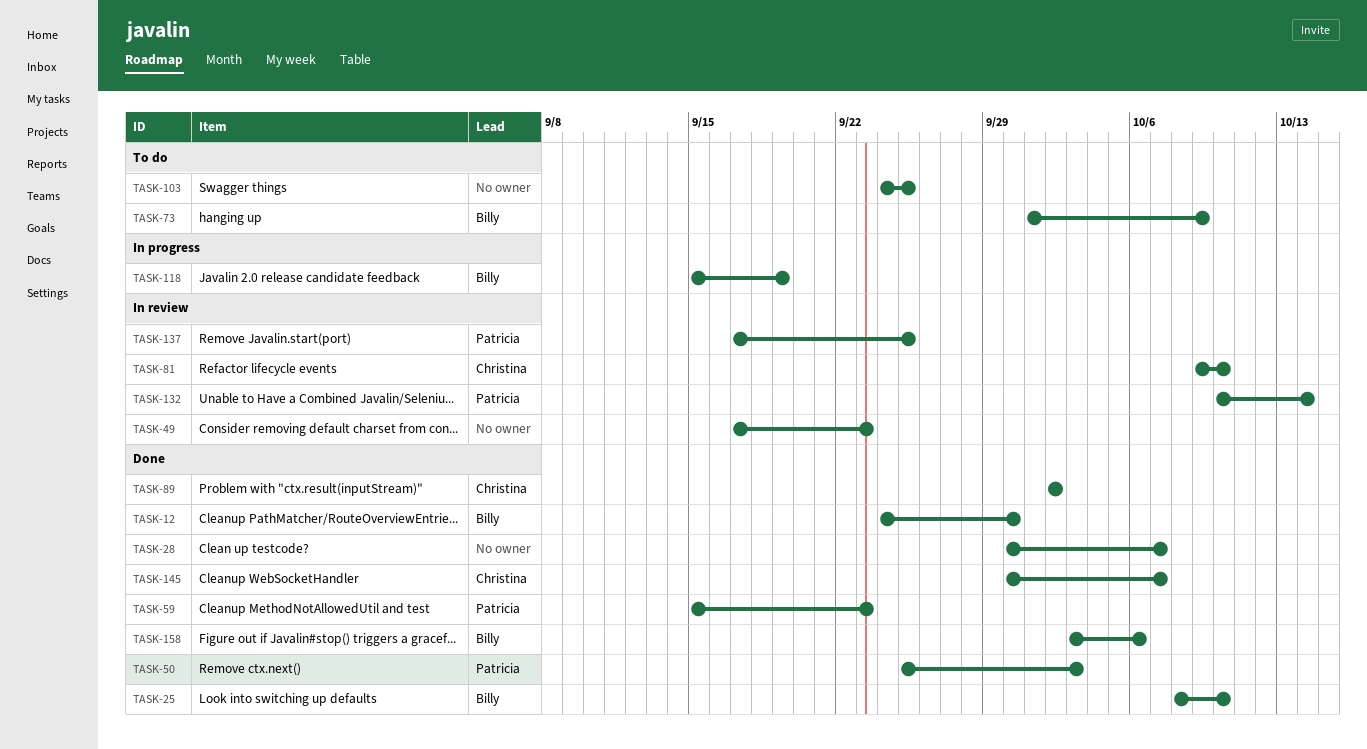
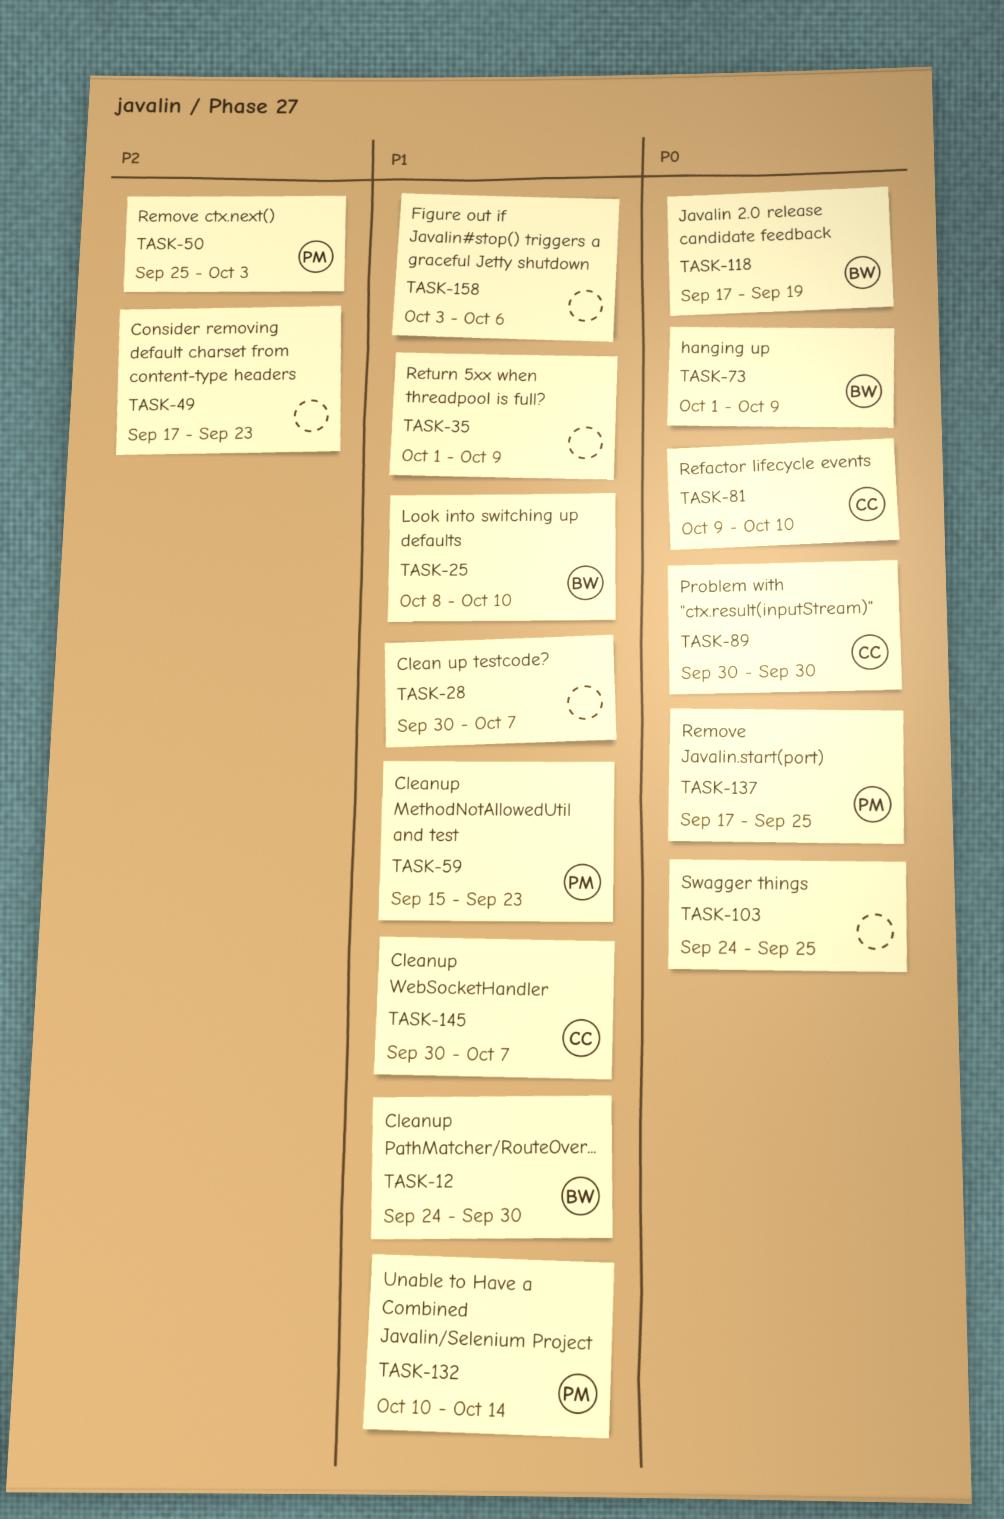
TASK-35: none -> present
TASK-89, start: Oct 2 -> Sep 30
TASK-89, due: Oct 2 -> Sep 30
TASK-118, start: Sep 15 -> Sep 17
TASK-158, owner: Billy -> none

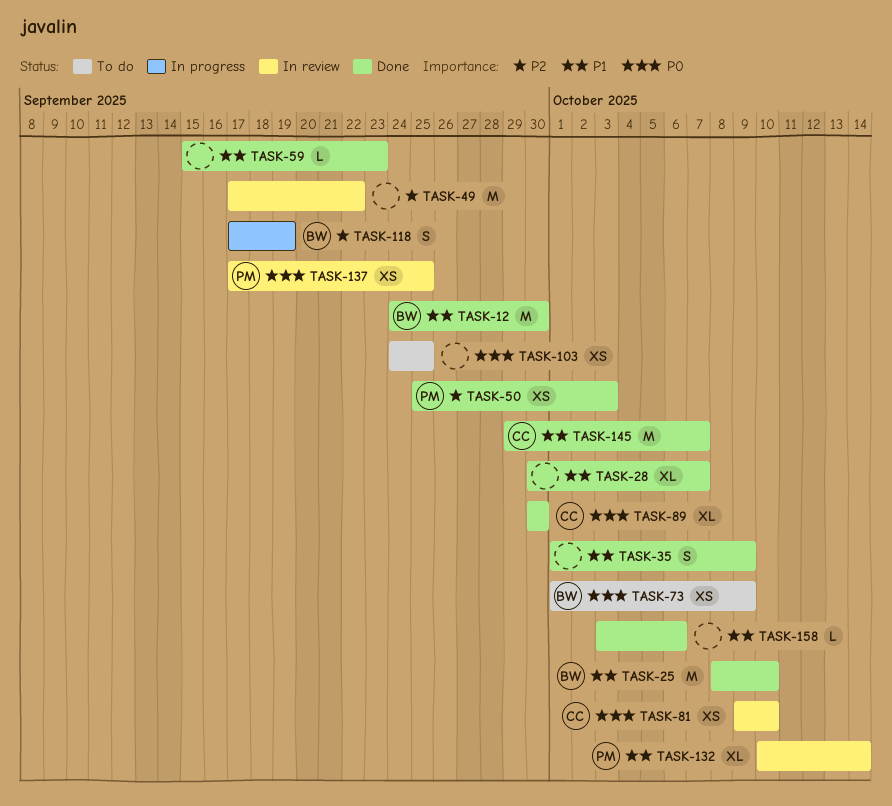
TASK-49, due: Sep 23 -> Sep 22
TASK-59, owner: PM -> none
TASK-118, priority: P0 -> P2
TASK-145, start: Sep 30 -> Sep 29

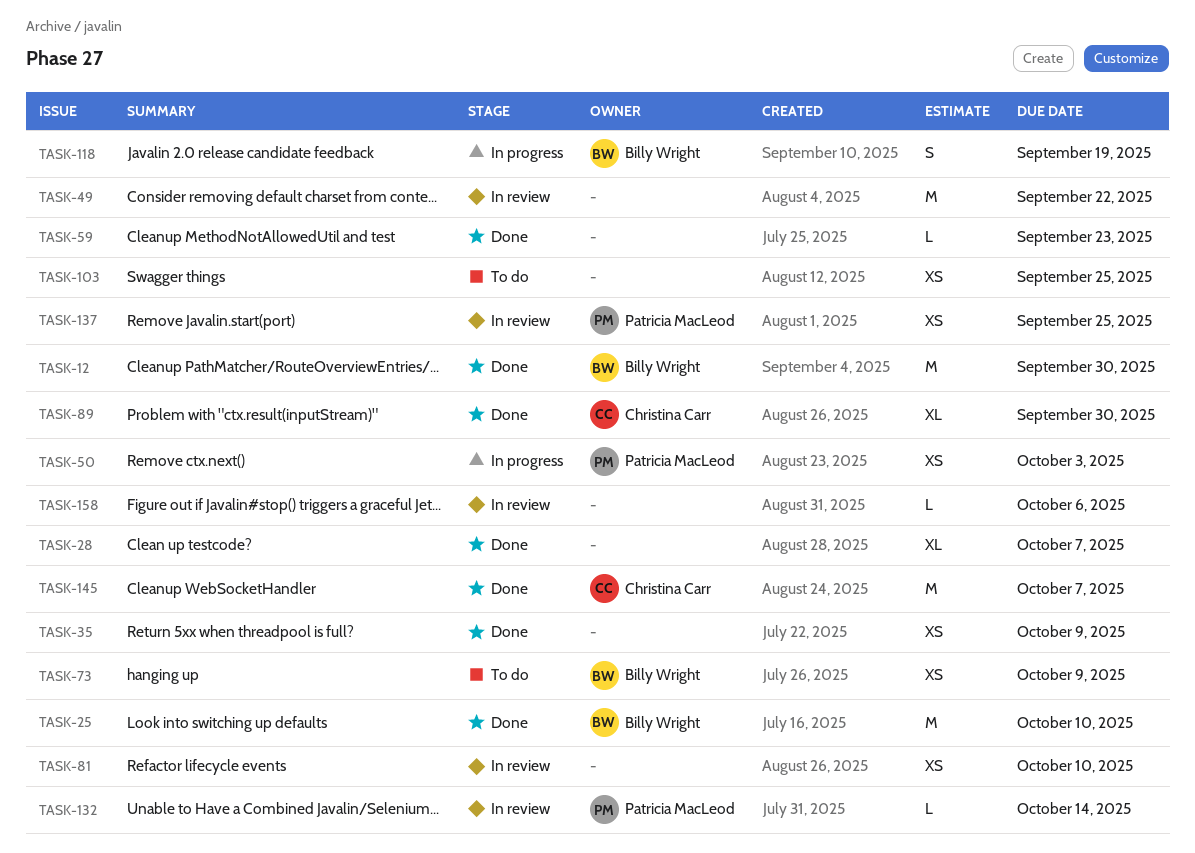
TASK-35, estimate: S -> XS
TASK-50, status: Done -> In progress
TASK-81, owner: Christina Carr -> none
TASK-132, estimate: XL -> L
TASK-158, status: Done -> In review

